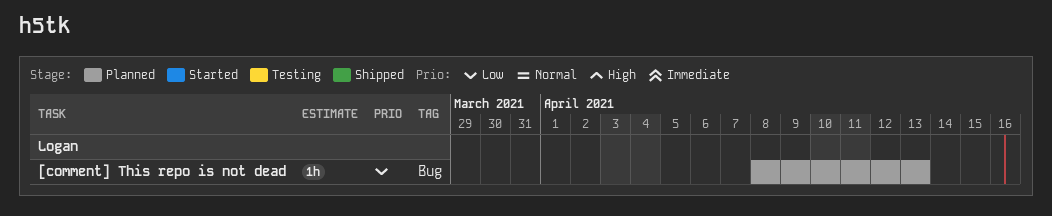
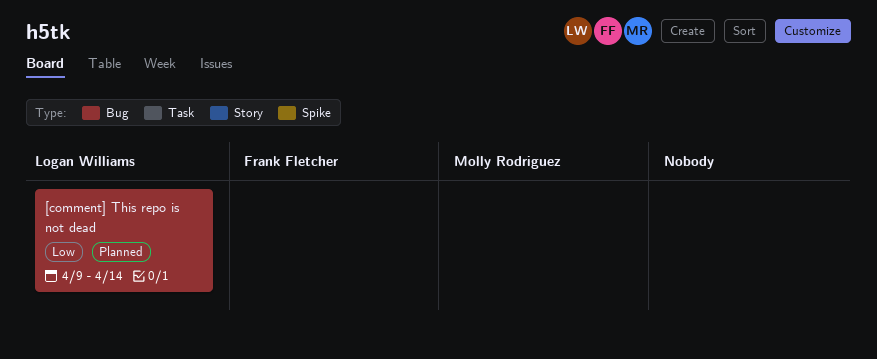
[comment] This repo is not dead, start: Apr 8 -> Apr 9
[comment] This repo is not dead, due: Apr 13 -> Apr 14

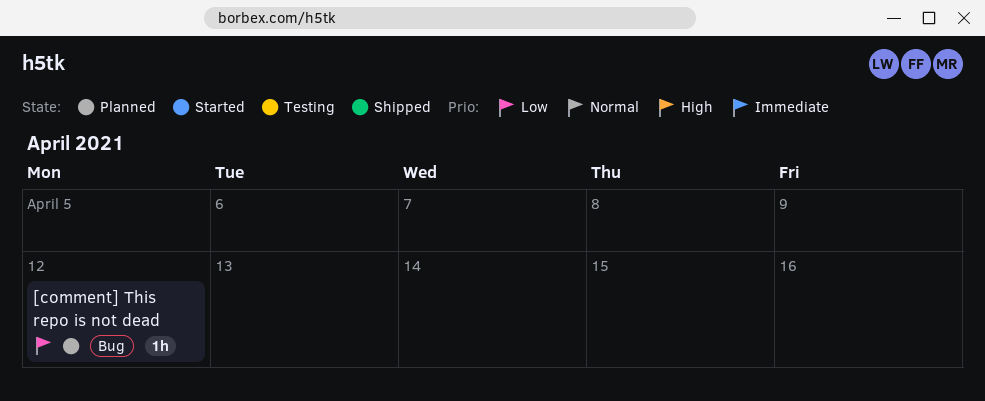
[comment] This repo is not dead, due: Apr 14 -> Apr 12

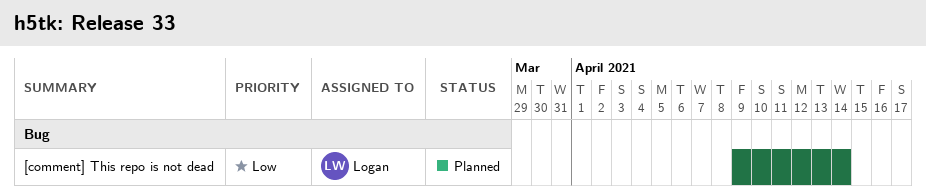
[comment] This repo is not dead, due: Apr 12 -> Apr 14

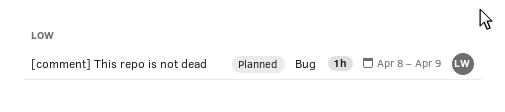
[comment] This repo is not dead, start: Apr 9 -> Apr 8
[comment] This repo is not dead, due: Apr 14 -> Apr 9

